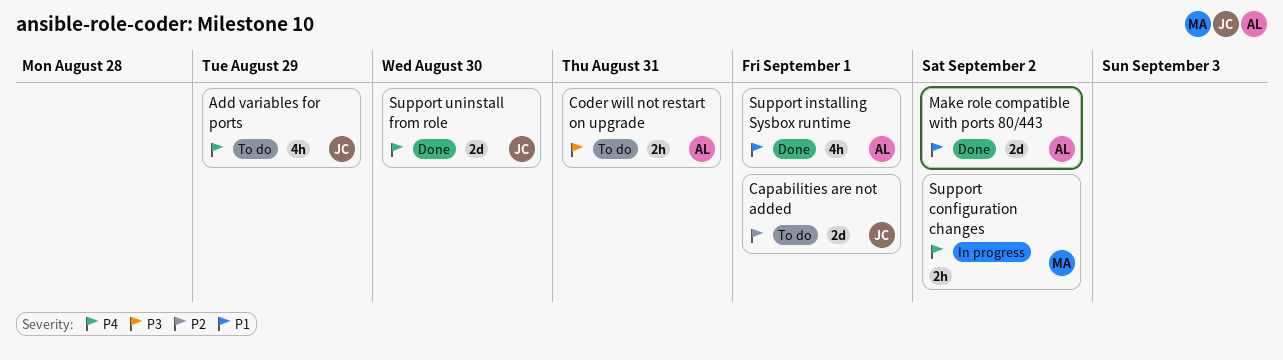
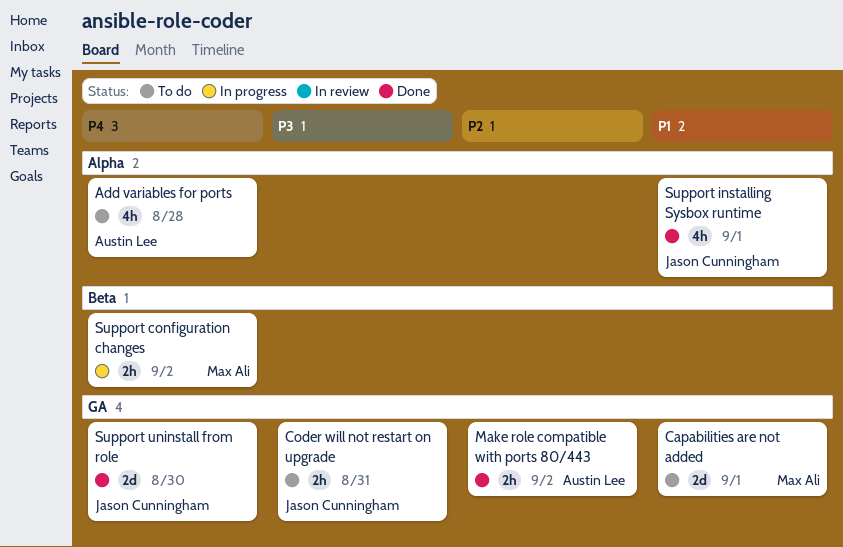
Add variables for ports, owner: Jason Cunningham -> Austin Lee
Add variables for ports, due: Aug 29 -> Aug 28
Capabilities are not added, owner: Jason Cunningham -> Max Ali
Capabilities are not added, priority: P2 -> P1
Coder will not restart on upgrade, owner: Austin Lee -> Jason Cunningham
Make role compatible with ports 80/443, priority: P1 -> P2
Make role compatible with ports 80/443, estimate: 2d -> 2h
Support installing Sysbox runtime, owner: Austin Lee -> Jason Cunningham

